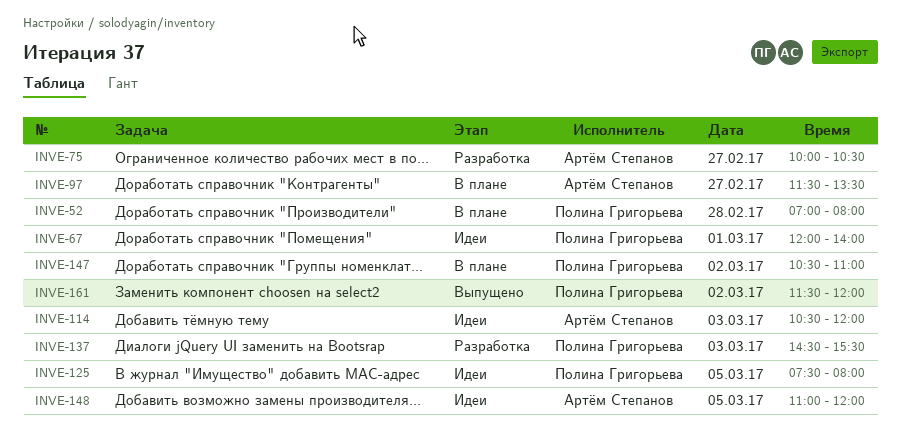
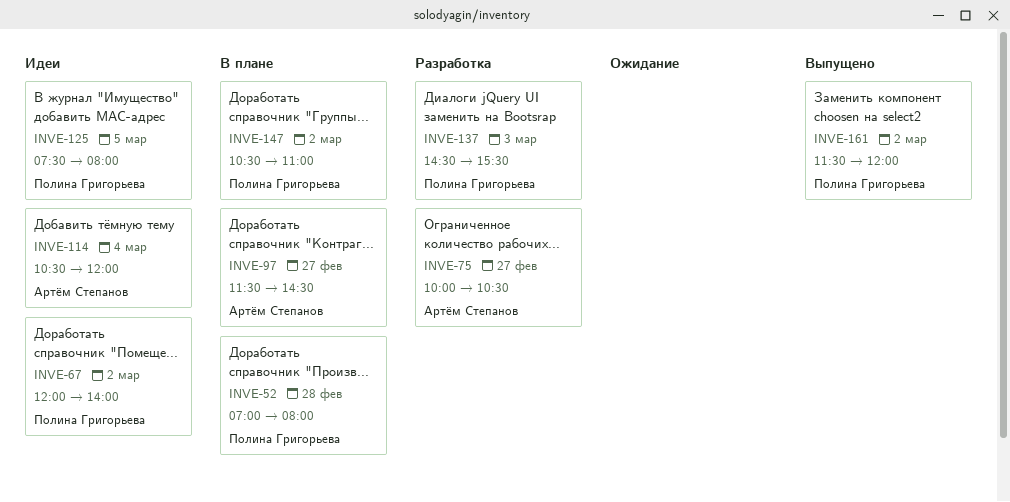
INVE-67, day: Mar 1 -> Mar 2
INVE-97, ends: 13:30 -> 14:30
INVE-114, day: Mar 3 -> Mar 4
INVE-148: present -> none

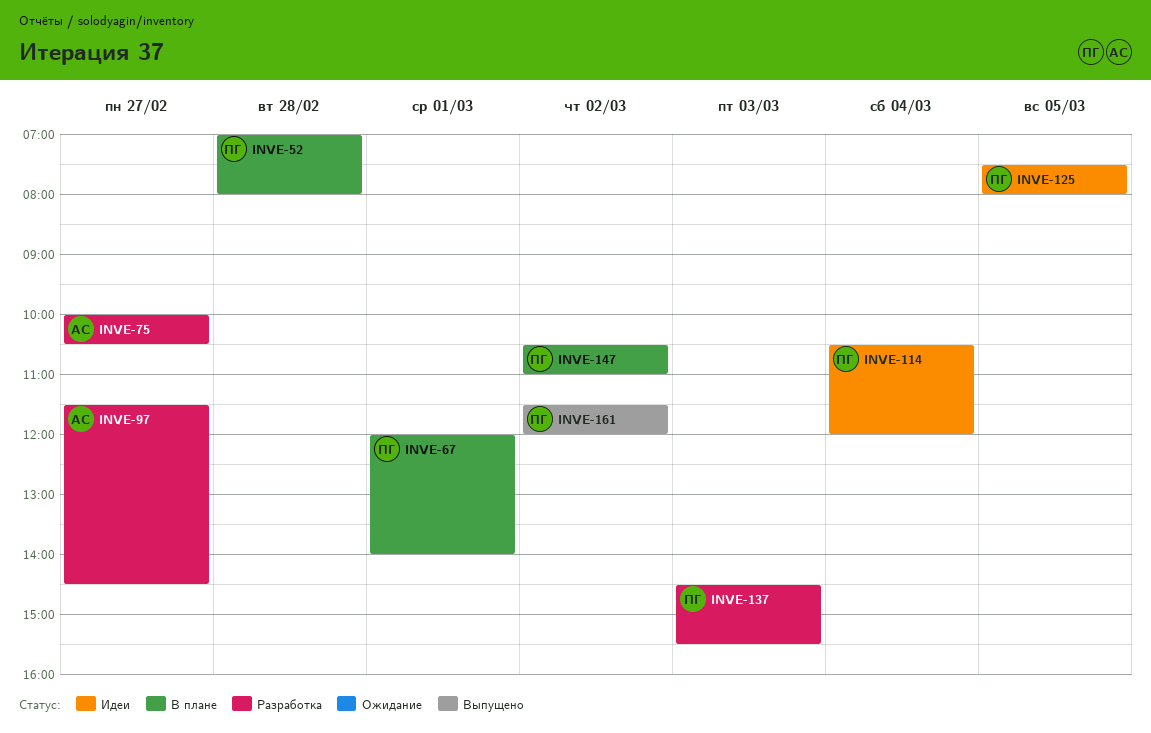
INVE-67, status: Идеи -> В плане
INVE-67, day: Mar 2 -> Mar 1
INVE-97, status: В плане -> Разработка
INVE-114, owner: Артём Степанов -> Полина Григорьева

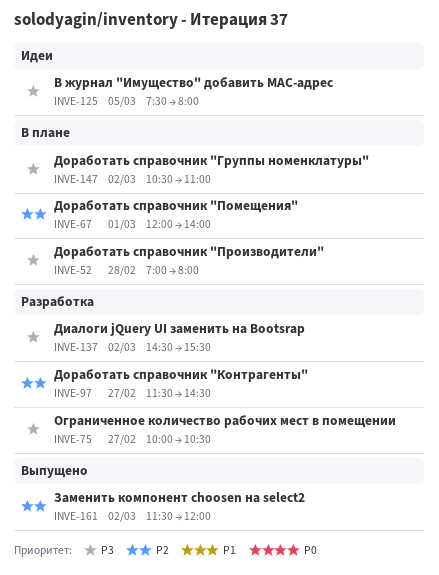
INVE-114: present -> none
INVE-137, day: Mar 3 -> Mar 2

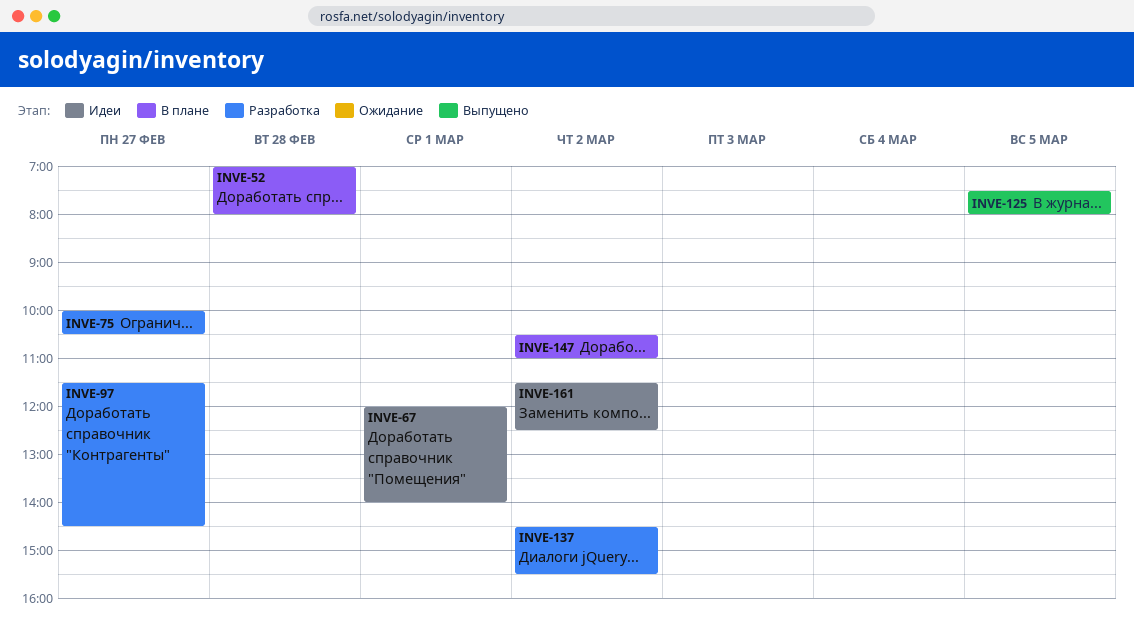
INVE-67, status: В плане -> Идеи
INVE-125, status: Идеи -> Выпущено
INVE-161, status: Выпущено -> Идеи
INVE-161, ends: 12:00 -> 12:30

